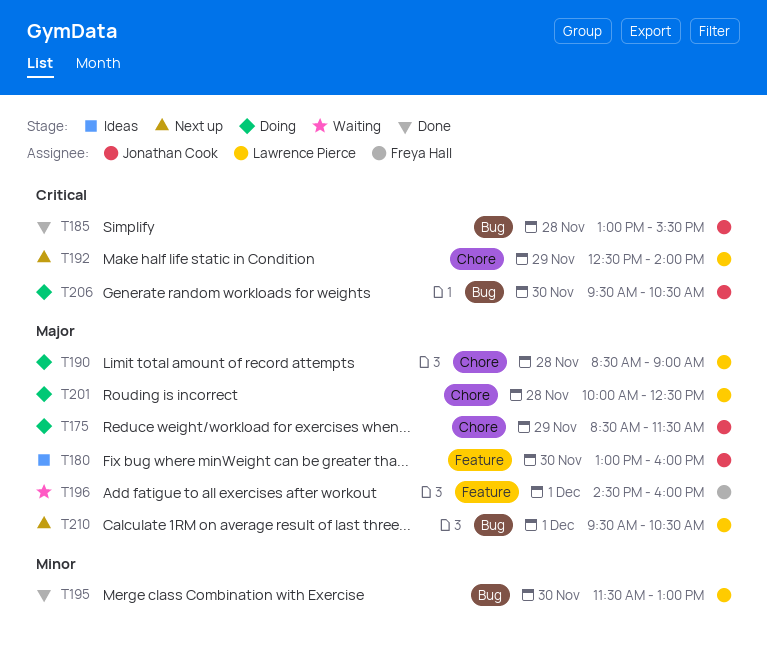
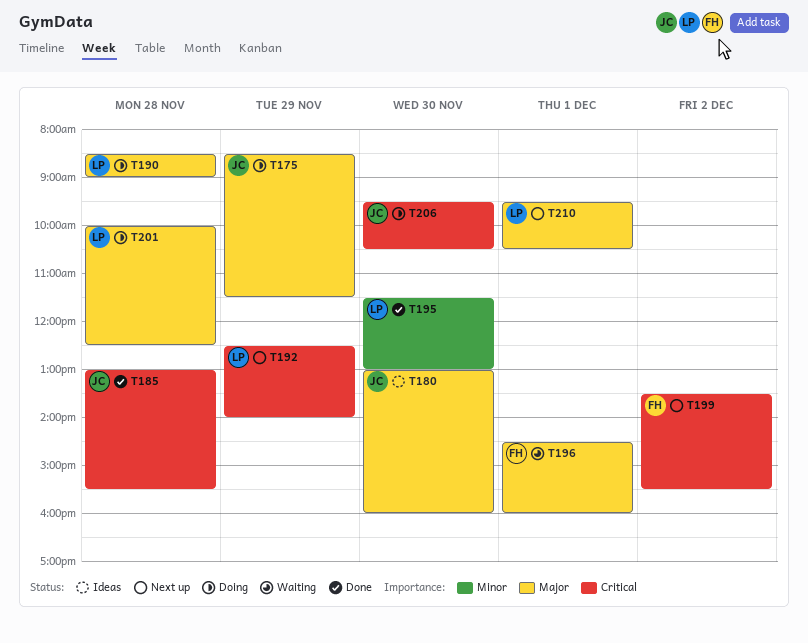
T199: none -> present

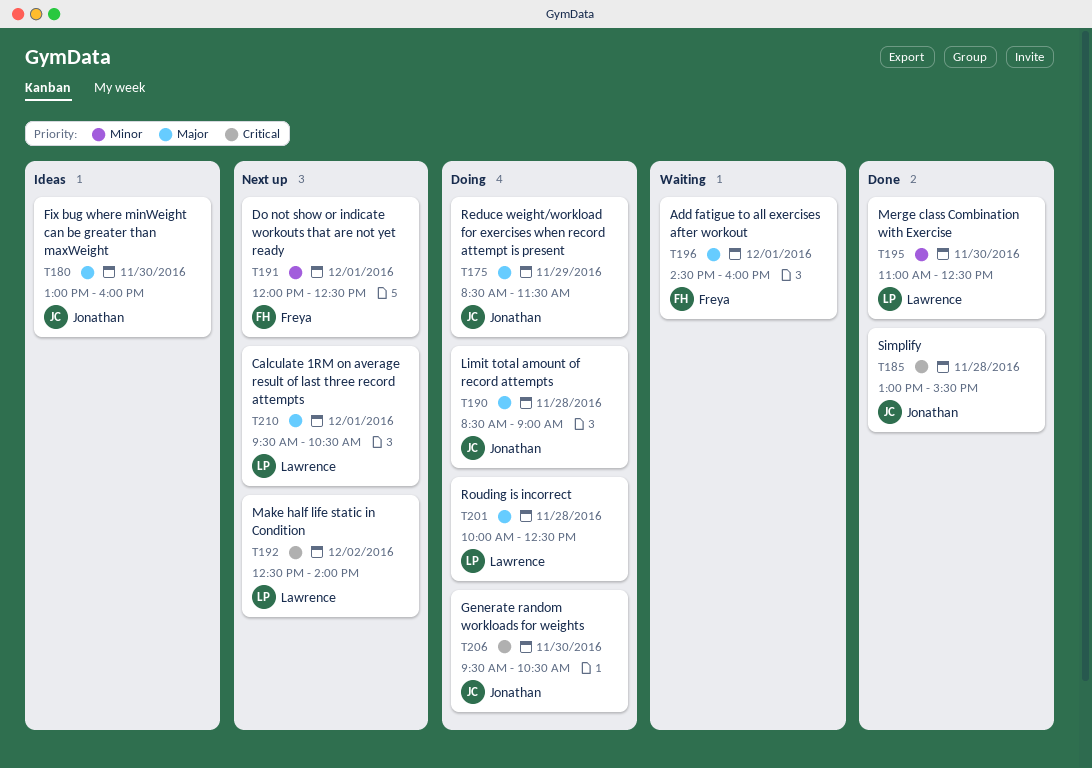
T190, owner: Lawrence -> Jonathan
T191: none -> present
T192, day: Nov 29 -> Dec 2
T195, begins: 11:30 -> 11:00
T195, ends: 13:00 -> 12:30
T199: present -> none

